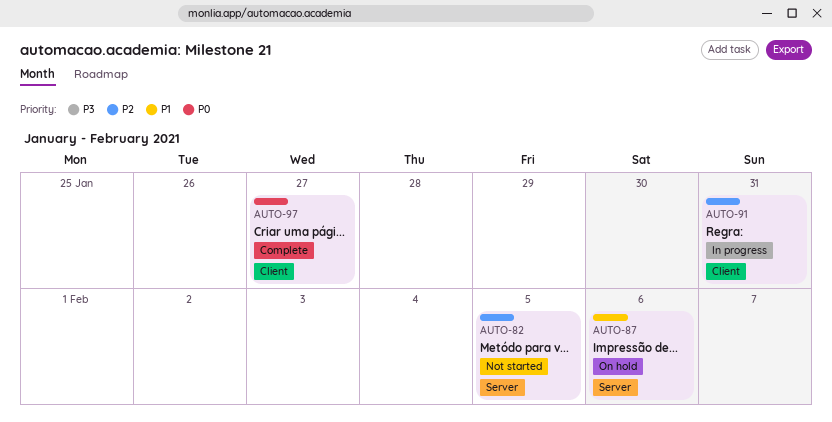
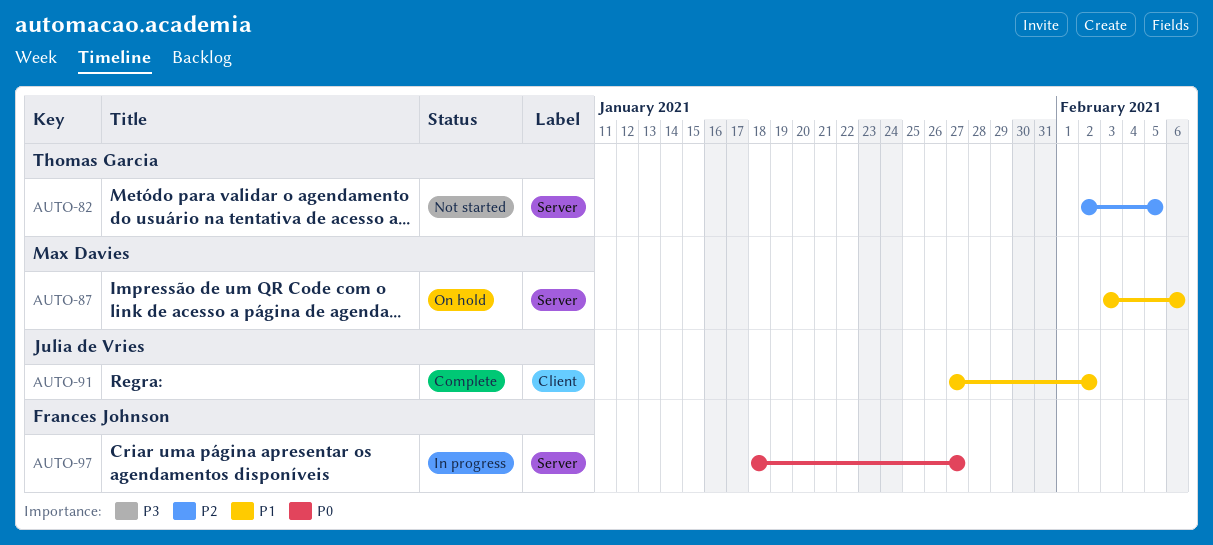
AUTO-91, status: In progress -> Complete
AUTO-91, priority: P2 -> P1
AUTO-91, due: Jan 31 -> Feb 2
AUTO-97, status: Complete -> In progress
AUTO-97, label: Client -> Server

